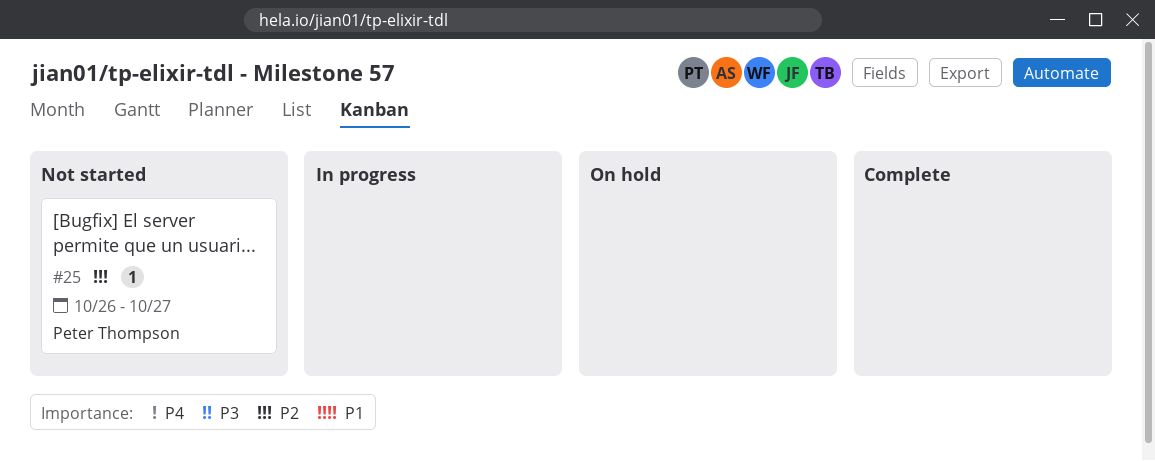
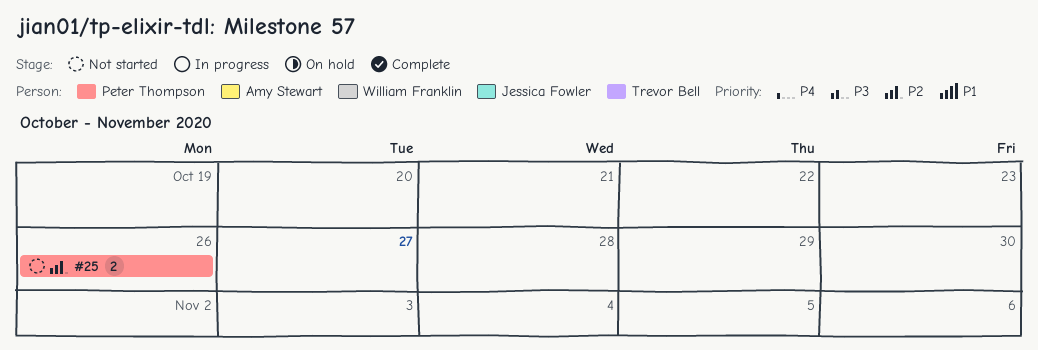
#25, estimate: 1 -> 2
#25, due: Oct 27 -> Oct 26

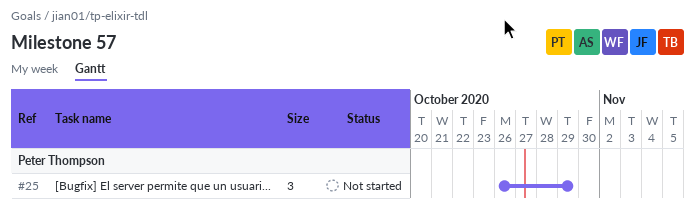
#25, estimate: 2 -> 3
#25, due: Oct 26 -> Oct 29

